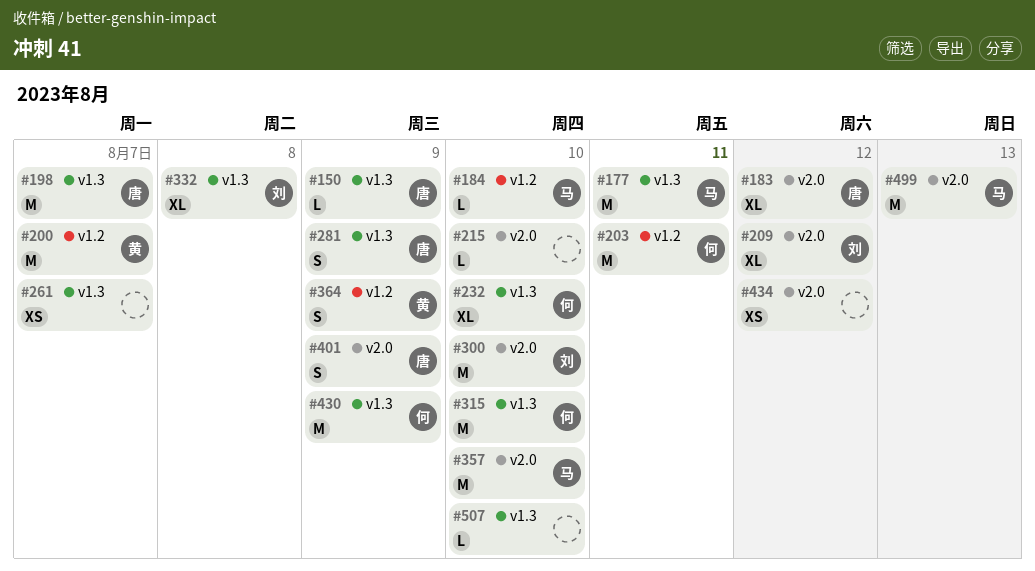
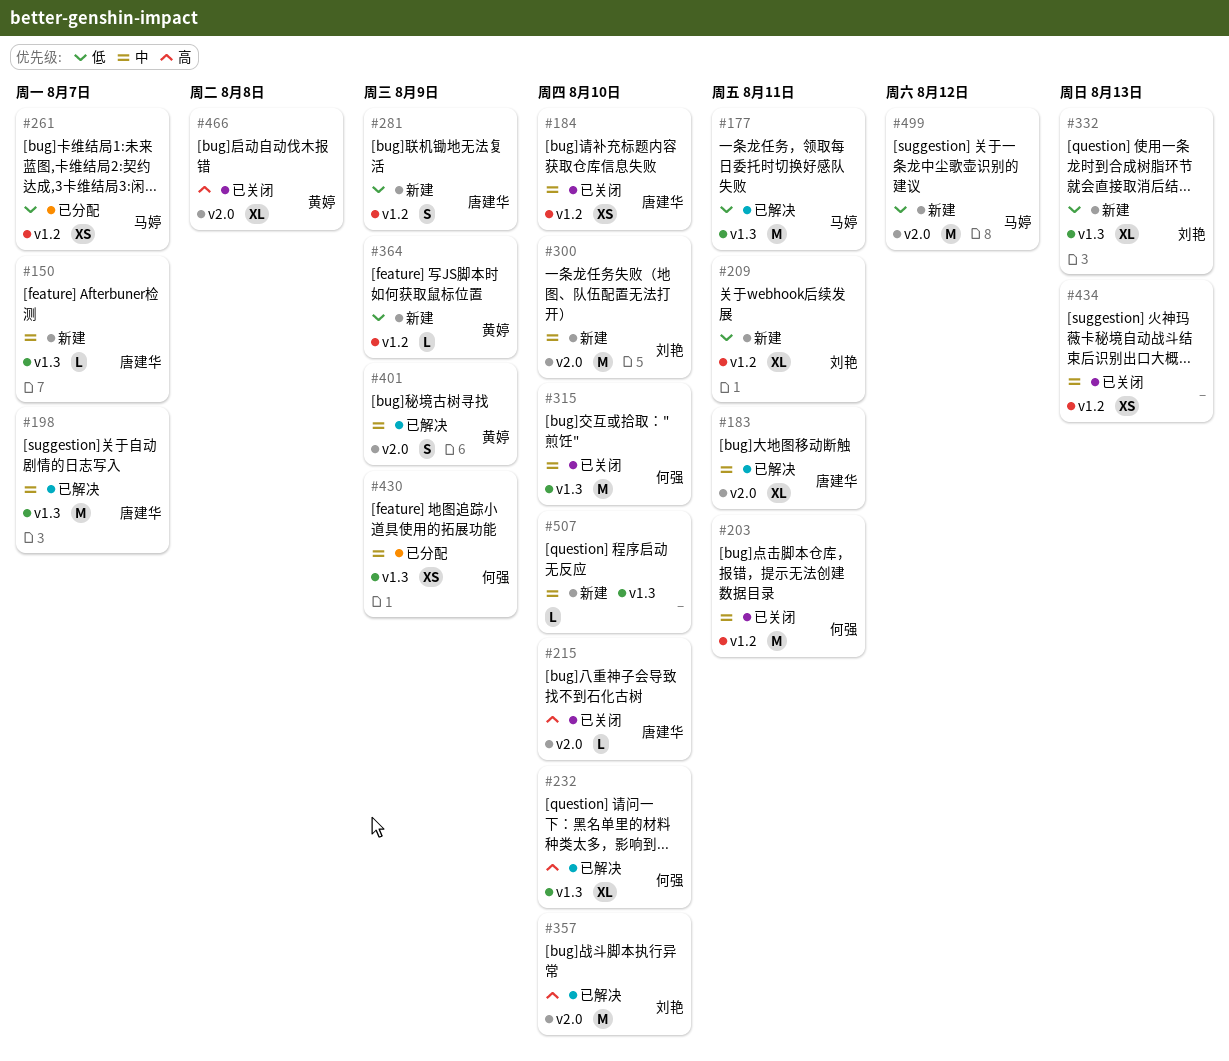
#150, due: Aug 9 -> Aug 7
#183, due: Aug 12 -> Aug 11
#184, owner: 马婷 -> 唐建华
#184, estimate: L -> XS
#200: present -> none
#209, label: v2.0 -> v1.2
#209, due: Aug 12 -> Aug 11
#215, owner: none -> 唐建华
#261, owner: none -> 马婷
#261, label: v1.3 -> v1.2
#281, label: v1.3 -> v1.2
#332, due: Aug 8 -> Aug 13
#357, owner: 马婷 -> 刘艳
#364, estimate: S -> L
#401, owner: 唐建华 -> 黄婷
#430, estimate: M -> XS
#434, label: v2.0 -> v1.2
#434, due: Aug 12 -> Aug 13
#466: none -> present
#499, due: Aug 13 -> Aug 12

